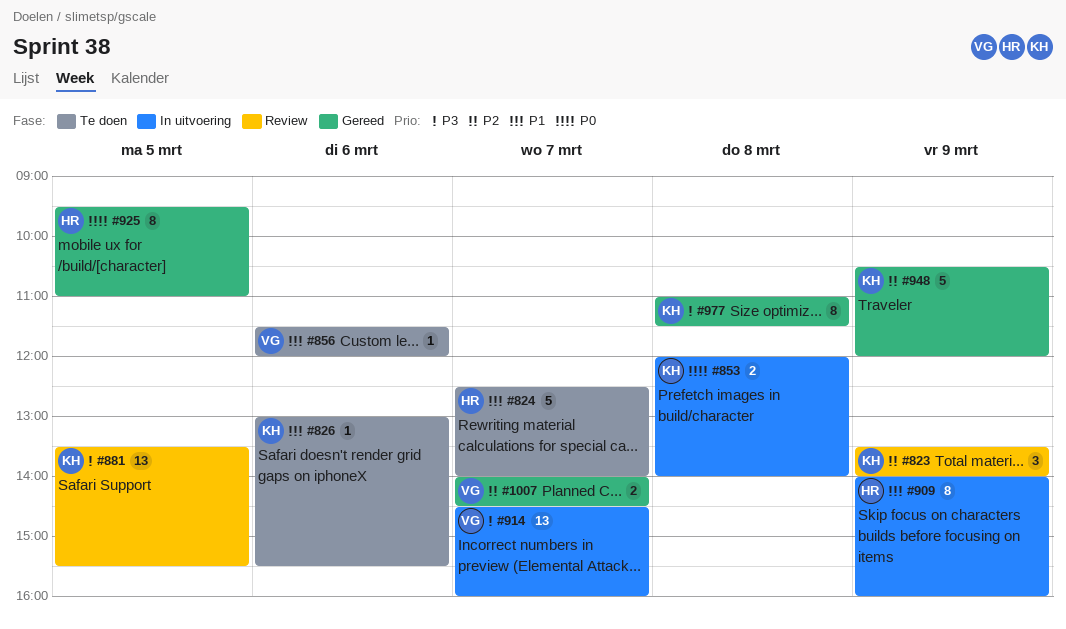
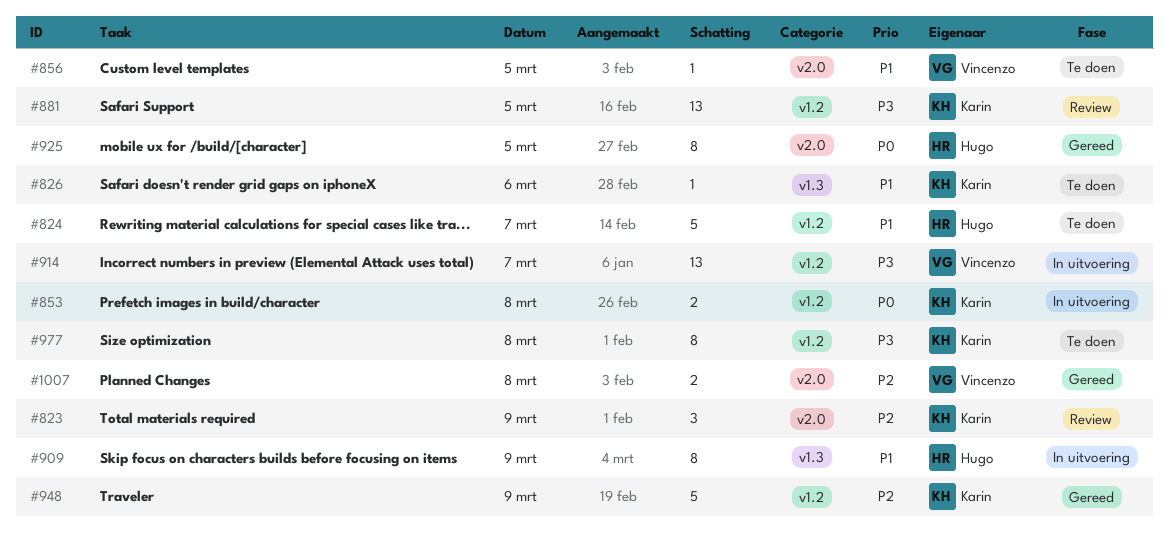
#856, day: Mar 6 -> Mar 5
#977, status: Gereed -> Te doen
#1007, day: Mar 7 -> Mar 8

